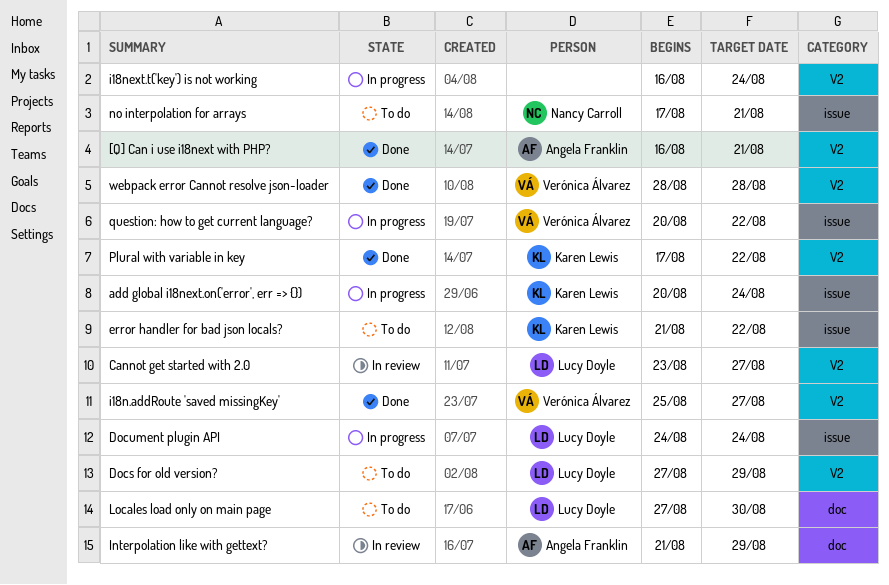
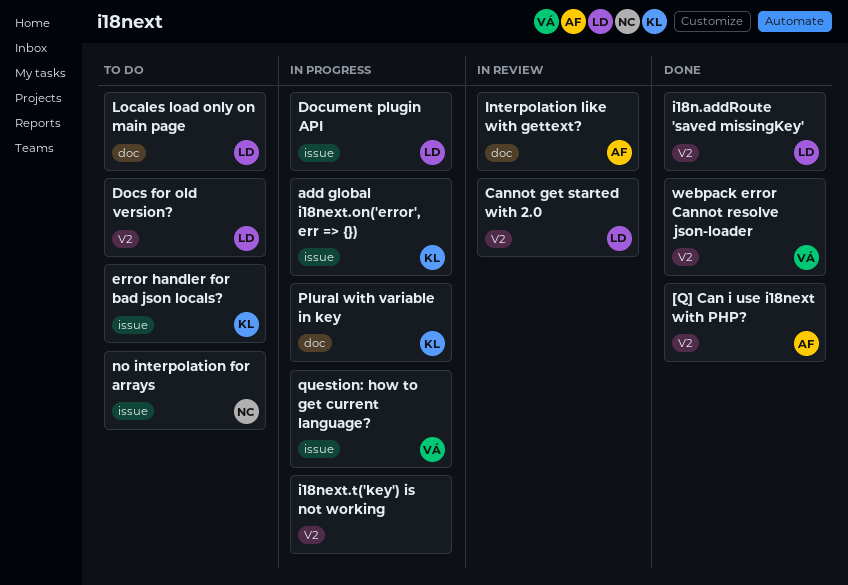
i18n.addRoute 'saved missingKey', owner: Verónica Álvarez -> Lucy Doyle
Plural with variable in key, status: Done -> In progress
Plural with variable in key, label: V2 -> doc

